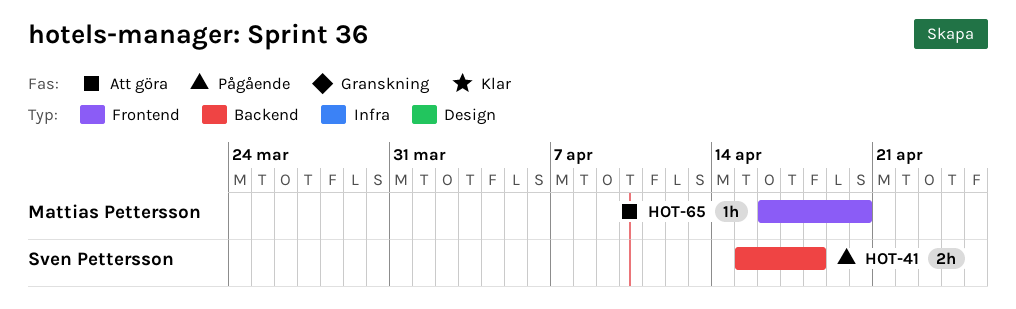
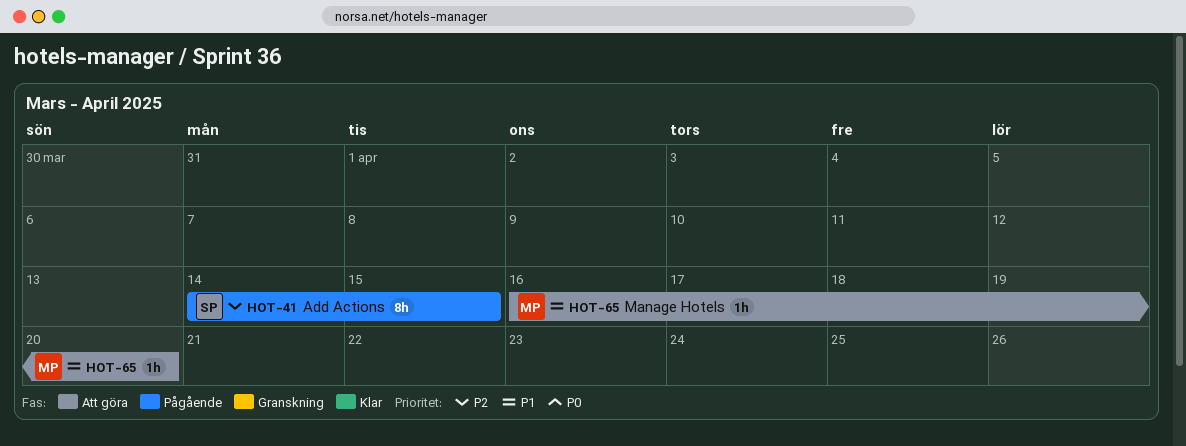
HOT-41, estimate: 2h -> 8h
HOT-41, start: Apr 15 -> Apr 14
HOT-41, due: Apr 18 -> Apr 15

